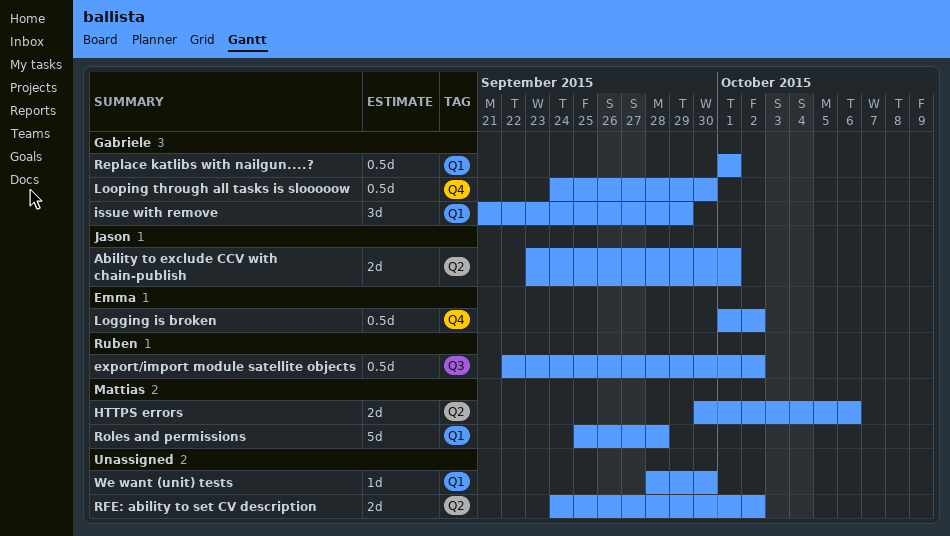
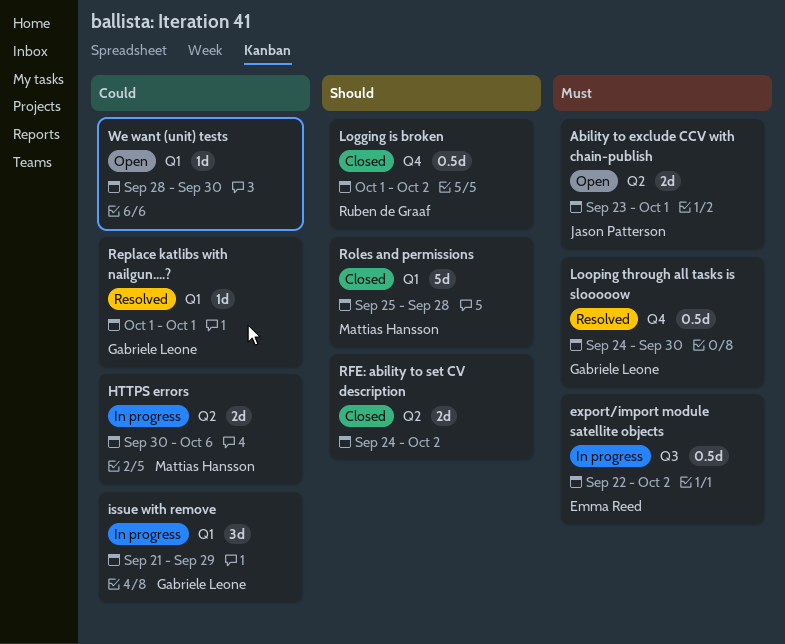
export/import module satellite objects, owner: Ruben de Graaf -> Emma Reed
Logging is broken, owner: Emma Reed -> Ruben de Graaf
Replace katlibs with nailgun....?, estimate: 0.5d -> 1d

